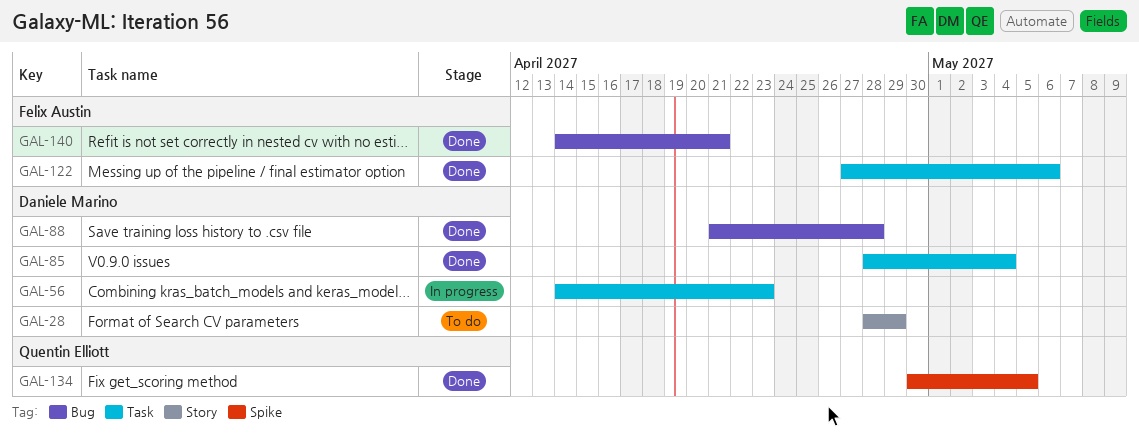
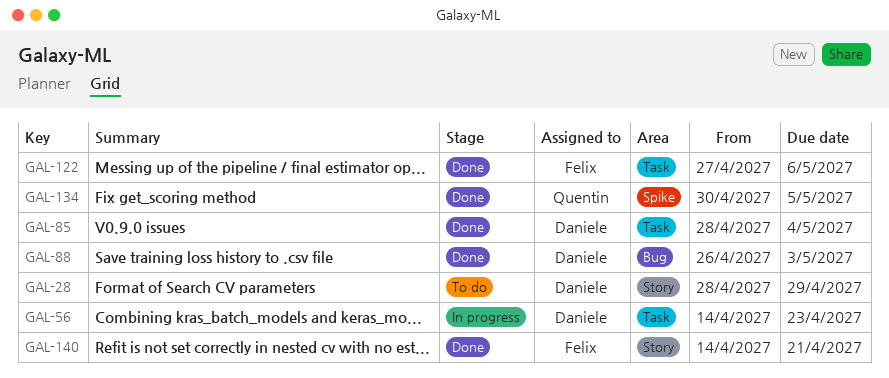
GAL-88, start: Apr 21 -> Apr 26
GAL-88, due: Apr 28 -> May 3
GAL-140, label: Bug -> Story

